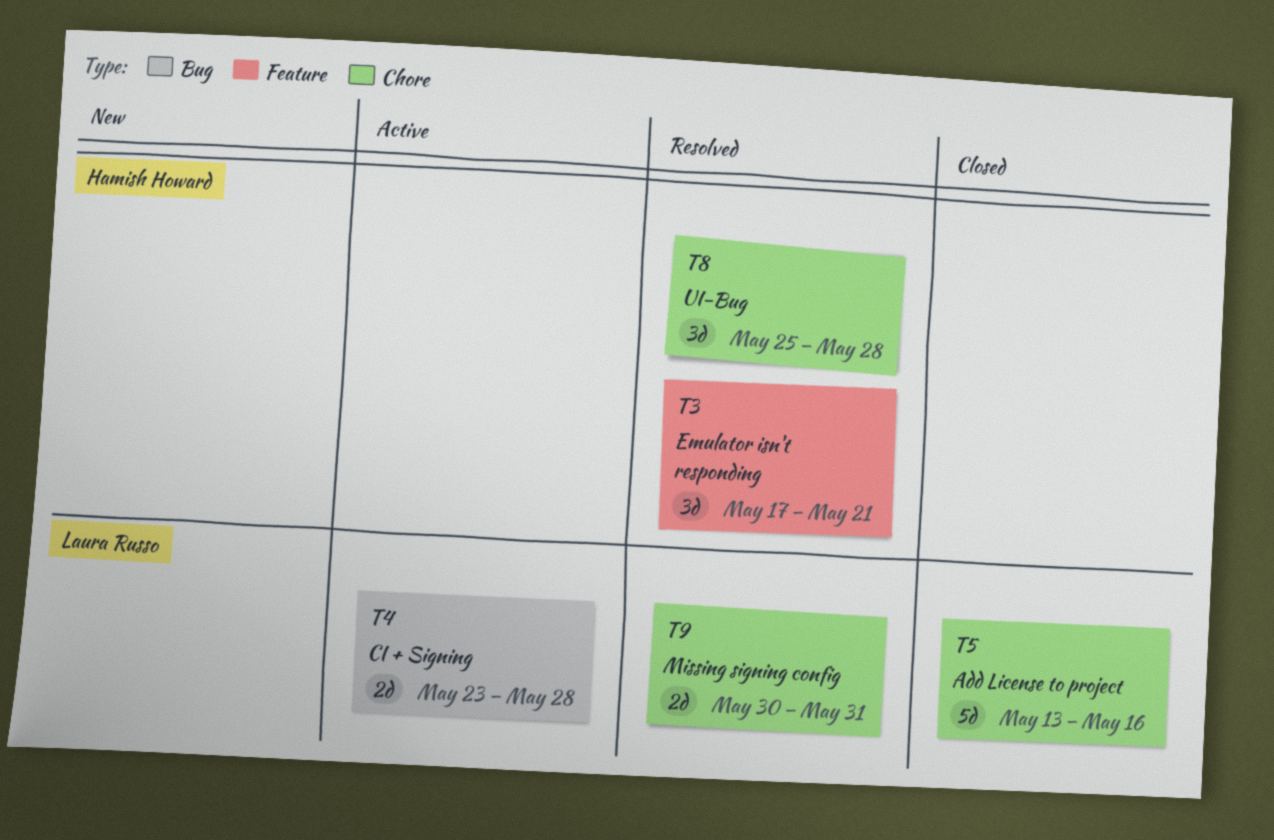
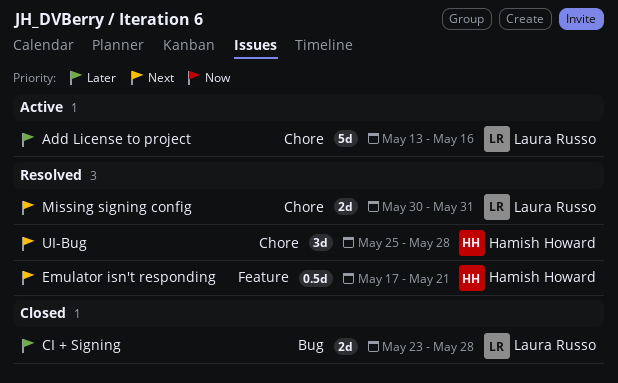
Add License to project, status: Closed -> Active
CI + Signing, status: Active -> Closed
Emulator isn't responding, estimate: 3d -> 0.5d

